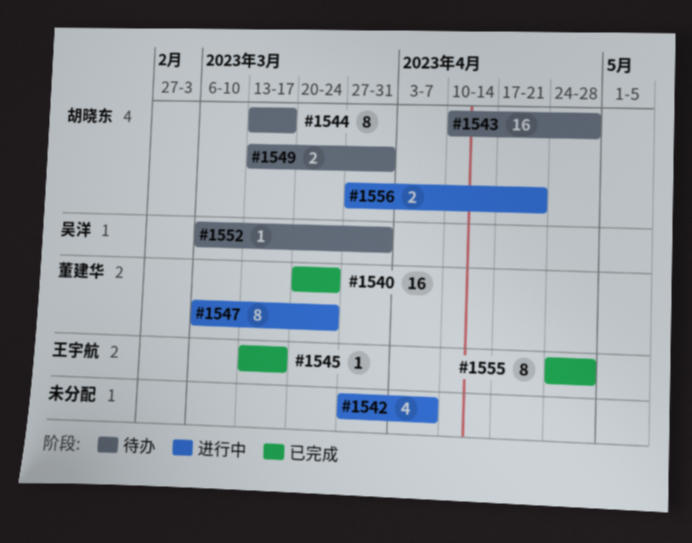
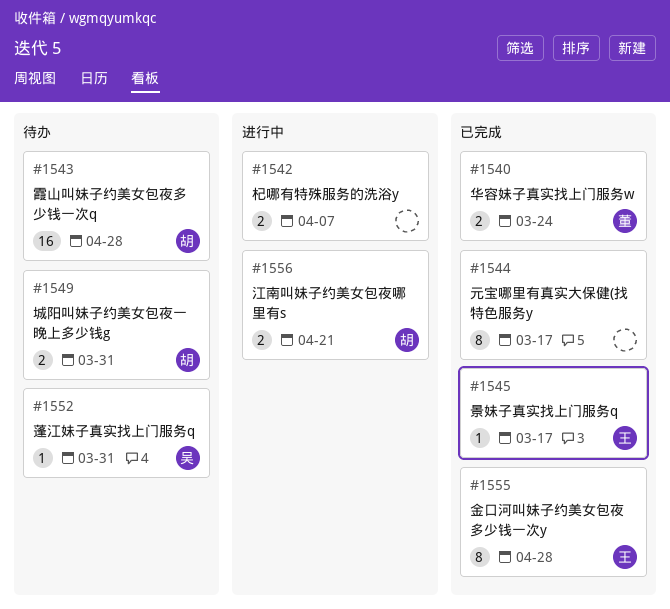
#1540, estimate: 16 -> 2
#1542, estimate: 4 -> 2
#1544, status: 待办 -> 已完成
#1544, owner: 胡晓东 -> none
#1547: present -> none

